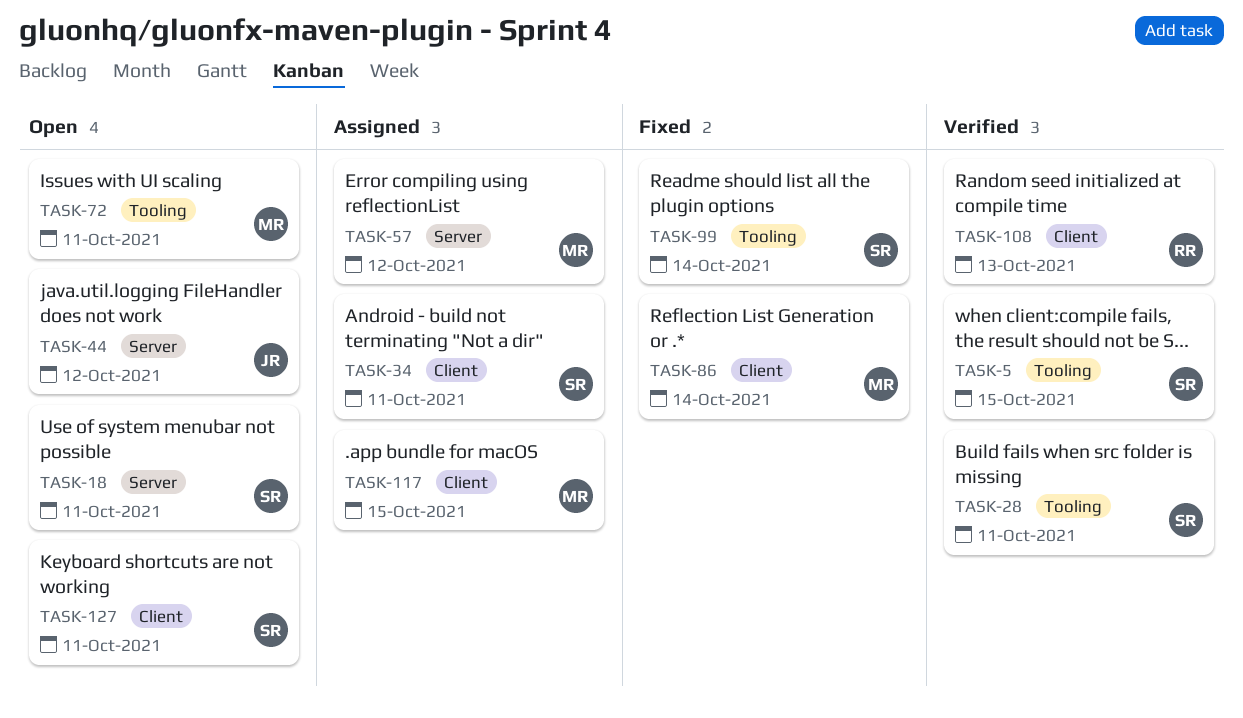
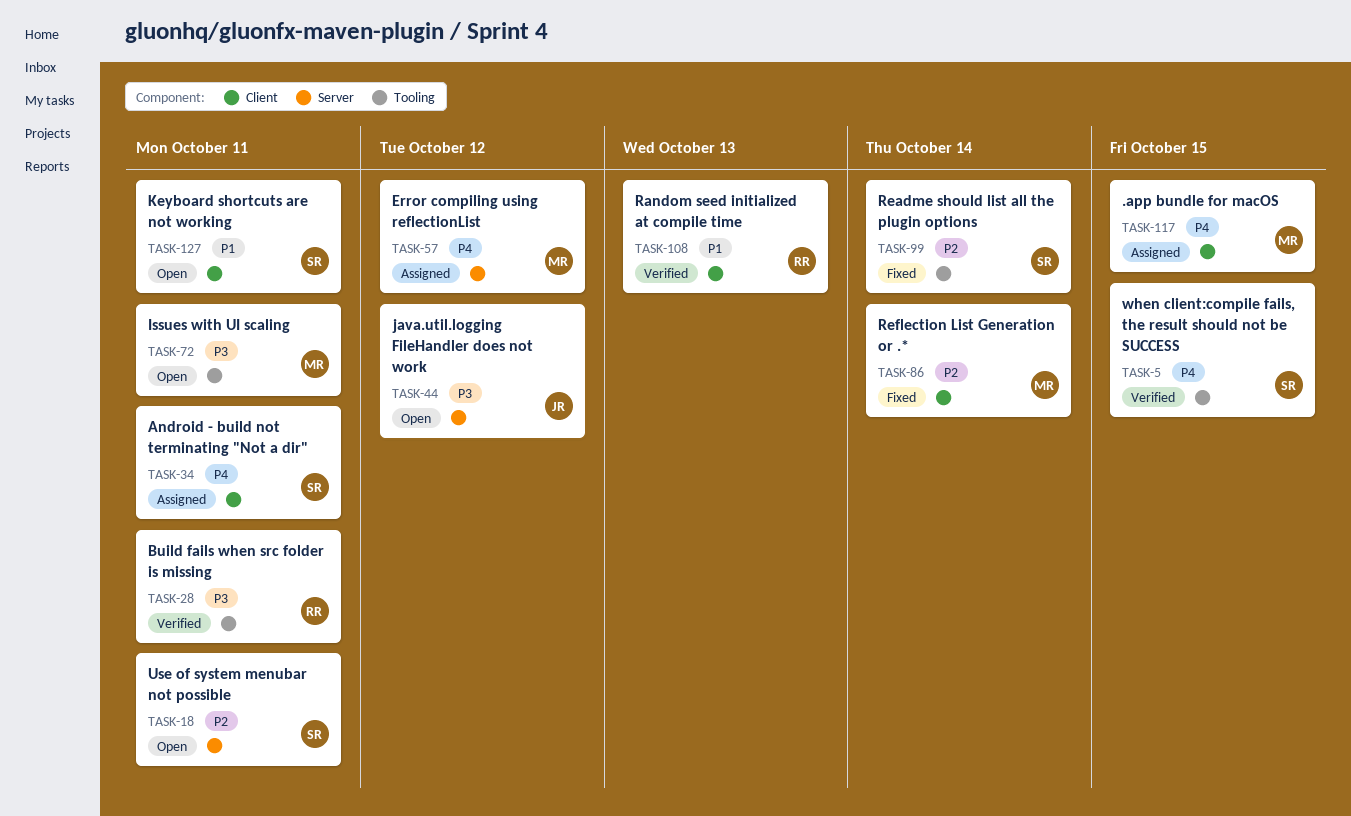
TASK-28, owner: SR -> RR

